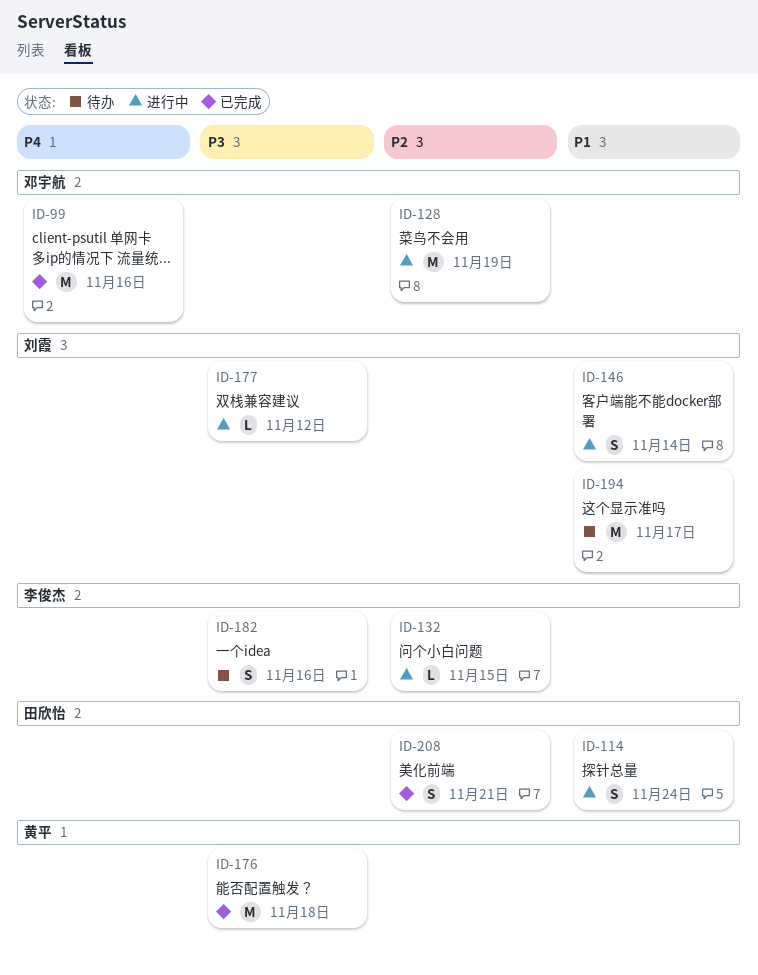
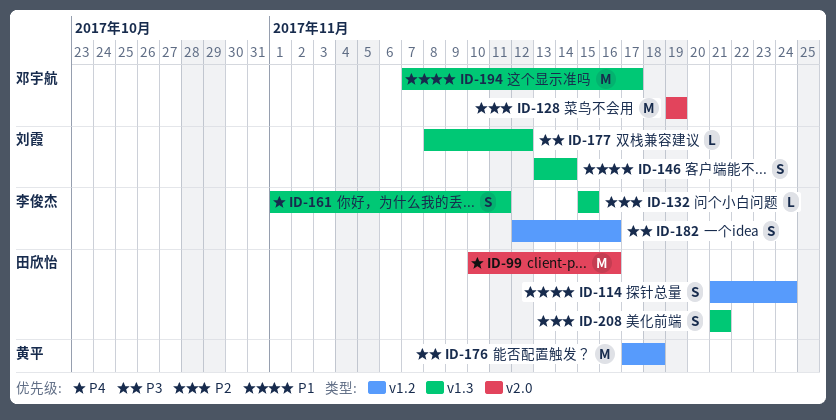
ID-99, owner: 邓宇航 -> 田欣怡
ID-161: none -> present
ID-194, owner: 刘霞 -> 邓宇航

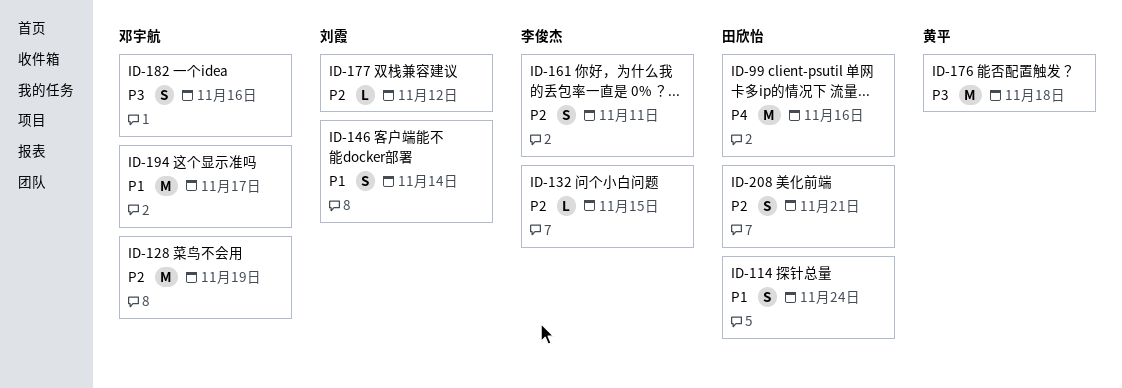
ID-161, priority: P4 -> P2
ID-177, priority: P3 -> P2
ID-182, owner: 李俊杰 -> 邓宇航

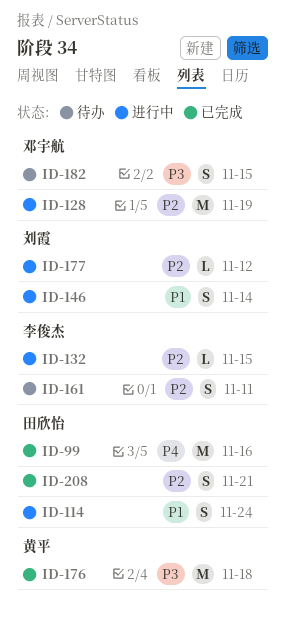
ID-182, due: Nov 16 -> Nov 15
ID-194: present -> none

